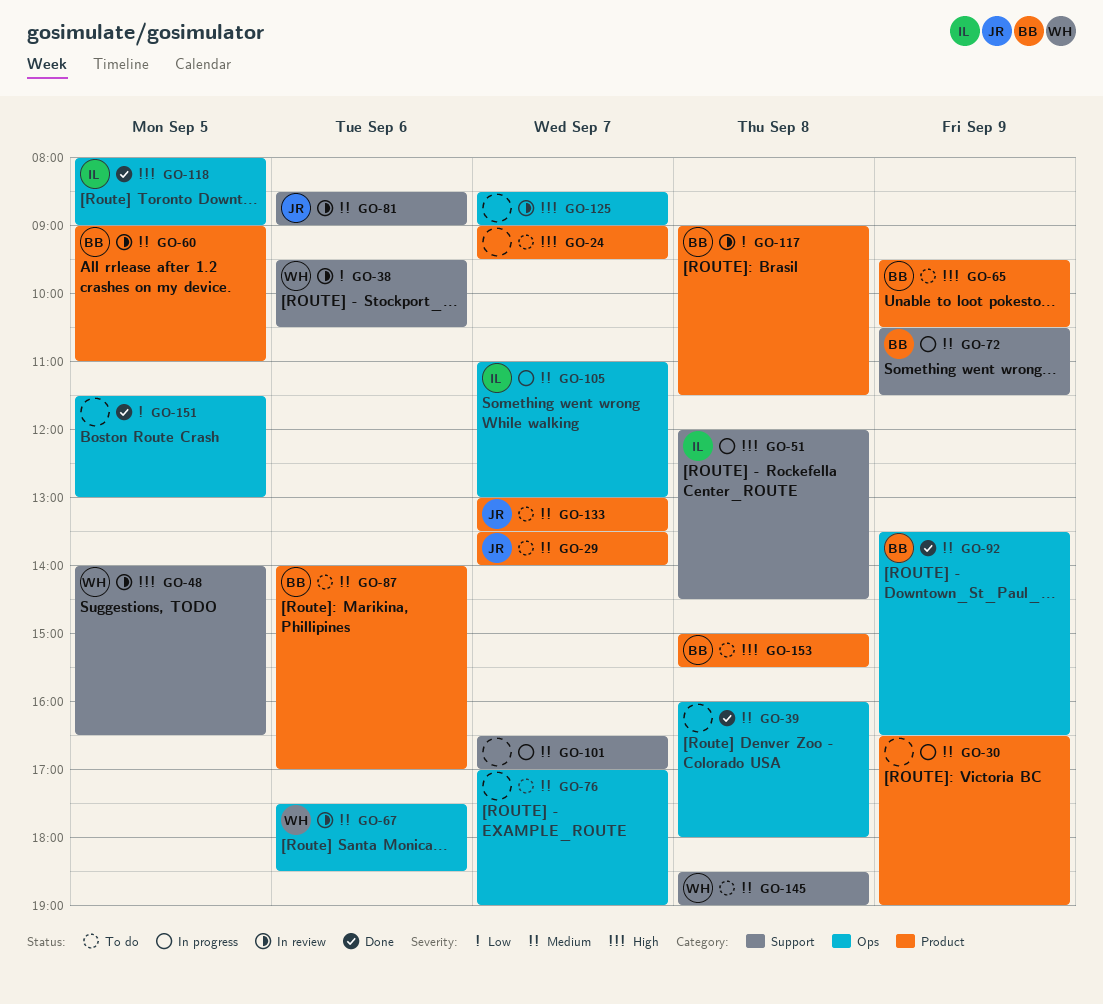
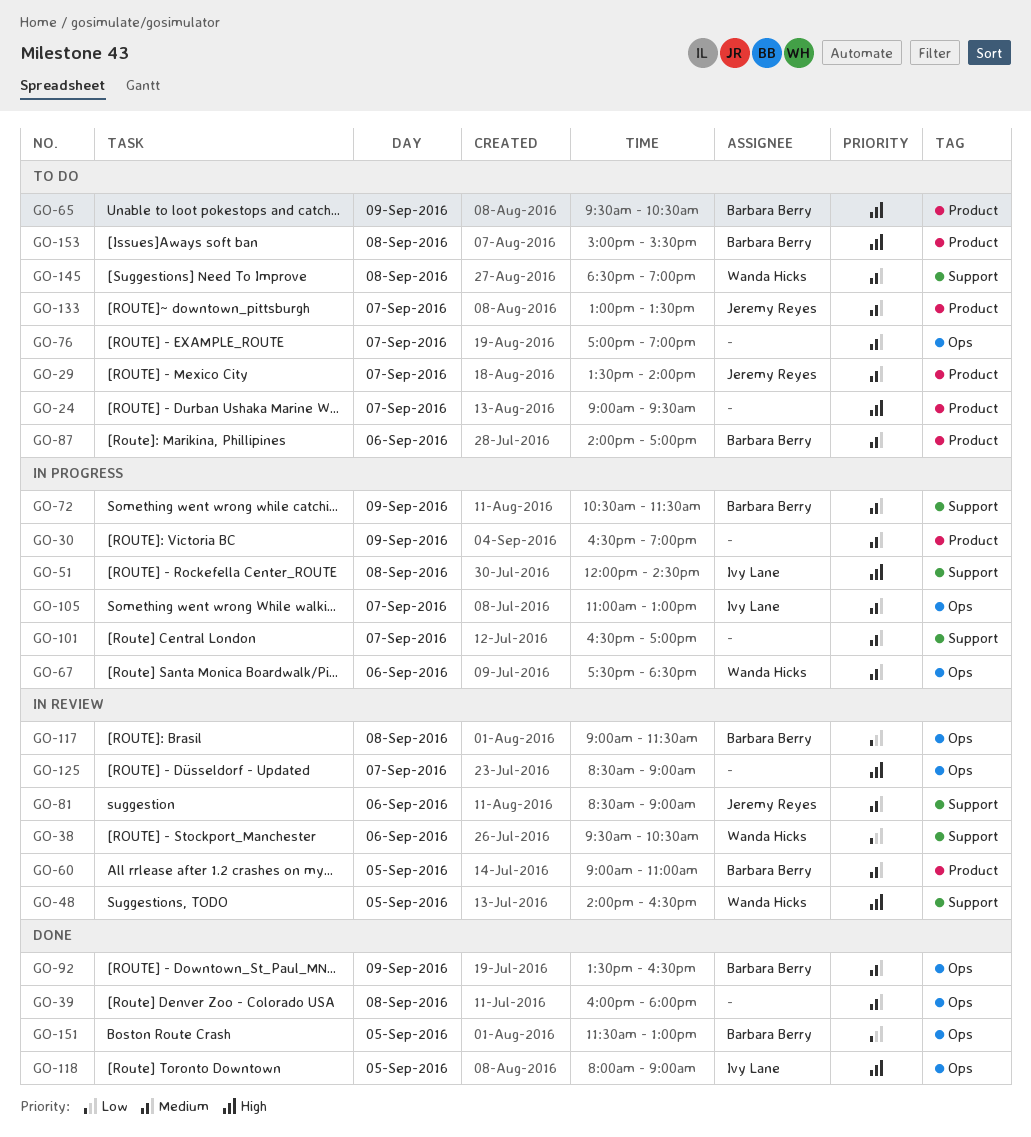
GO-67, status: In review -> In progress
GO-117, label: Product -> Ops
GO-151, owner: none -> Barbara Berry

